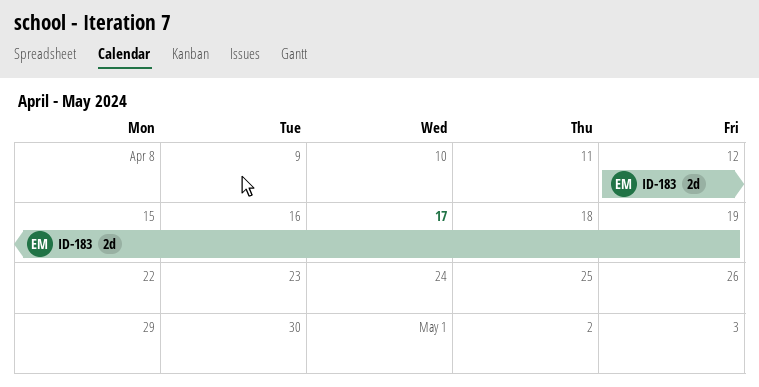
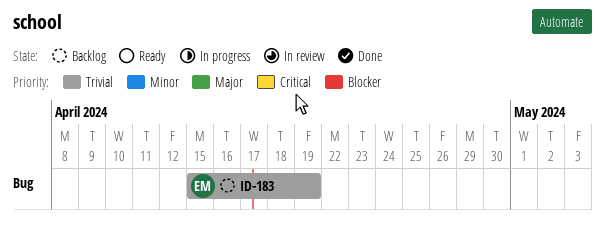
ID-183, start: Apr 12 -> Apr 15

